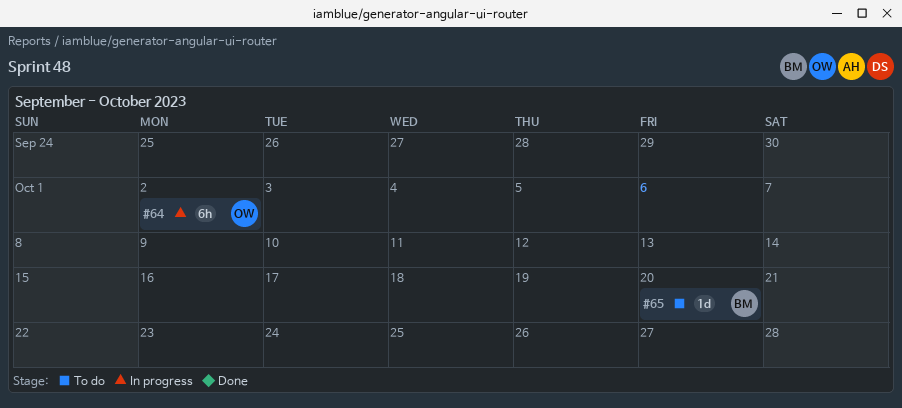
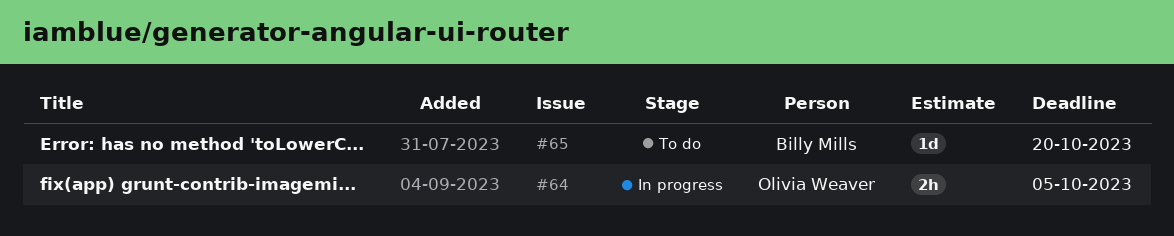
#64, estimate: 6h -> 2h
#64, due: Oct 2 -> Oct 5

